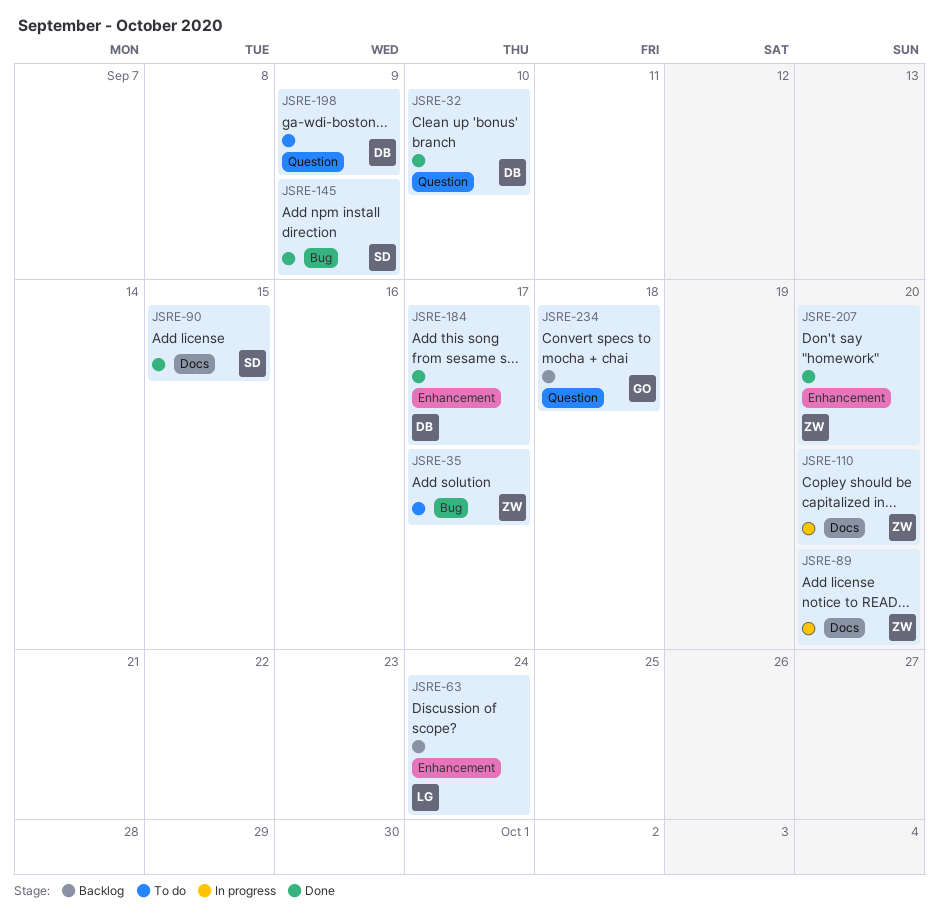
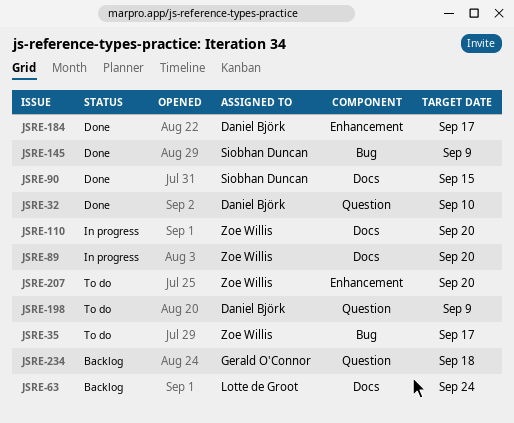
JSRE-63, label: Enhancement -> Docs
JSRE-207, status: Done -> To do

